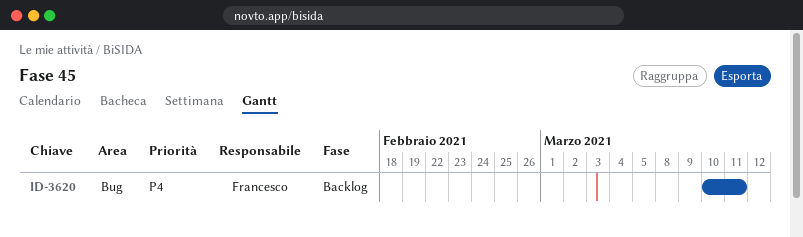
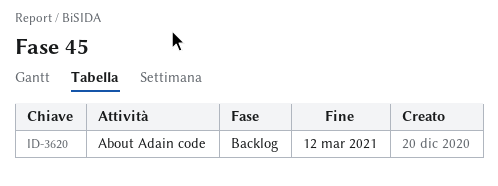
ID-3620, due: Mar 11 -> Mar 12

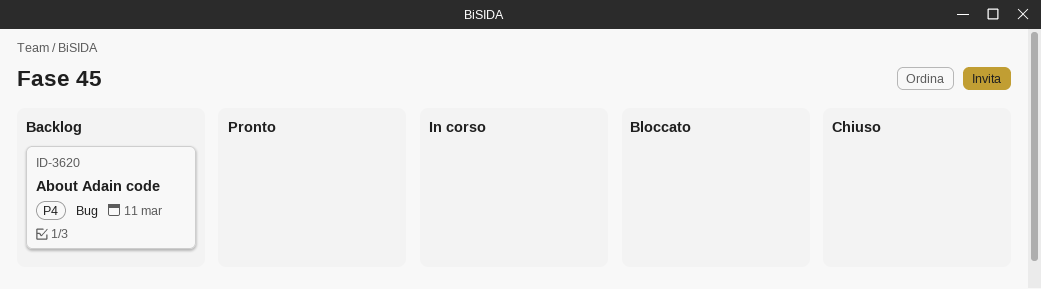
ID-3620, due: Mar 12 -> Mar 11

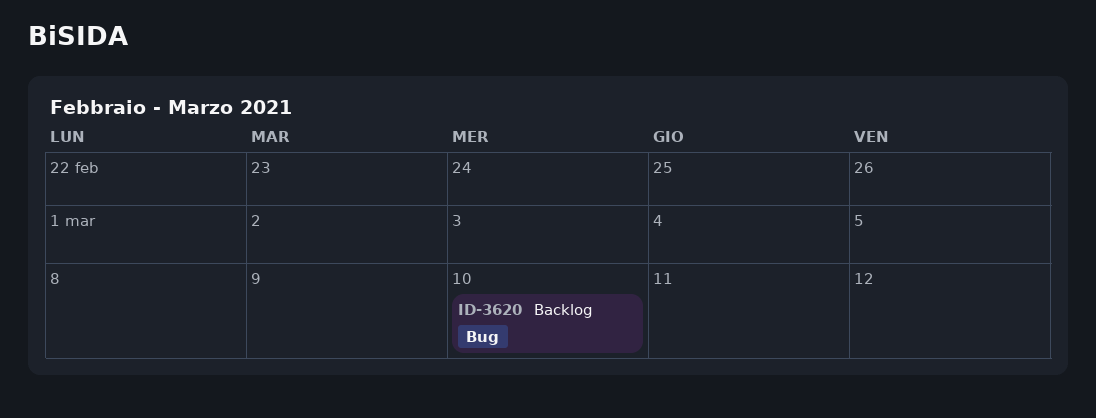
ID-3620, due: Mar 11 -> Mar 10

